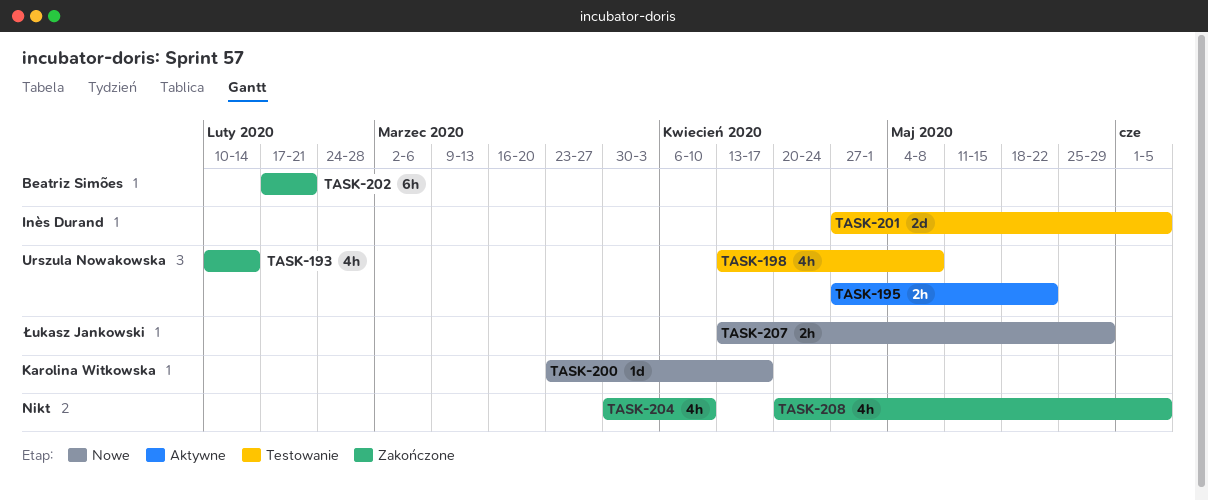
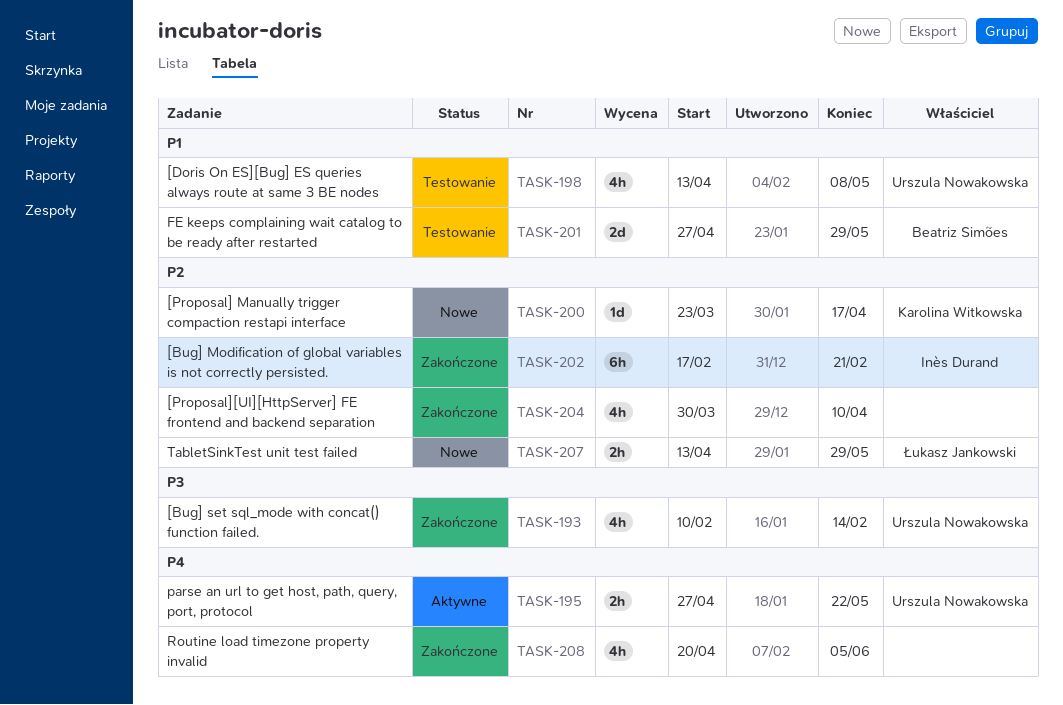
TASK-201, owner: Inès Durand -> Beatriz Simões
TASK-201, due: Jun 5 -> May 29
TASK-202, owner: Beatriz Simões -> Inès Durand

